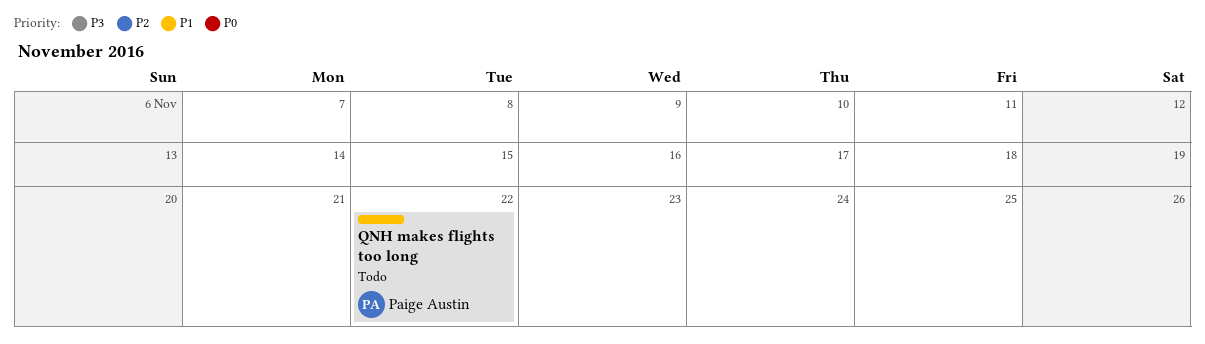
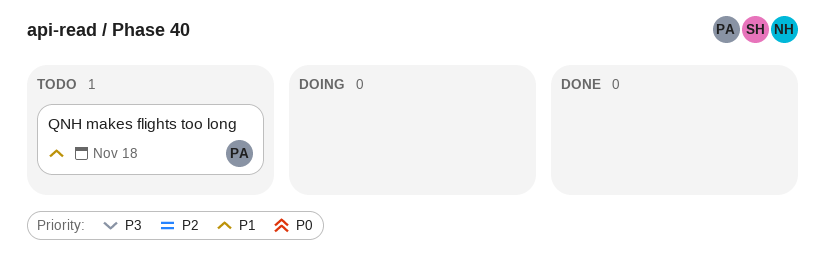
QNH makes flights too long, due: Nov 22 -> Nov 18

